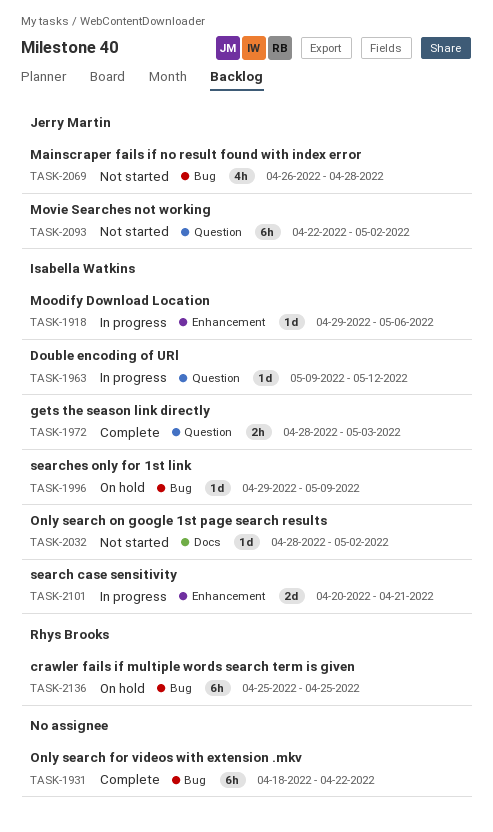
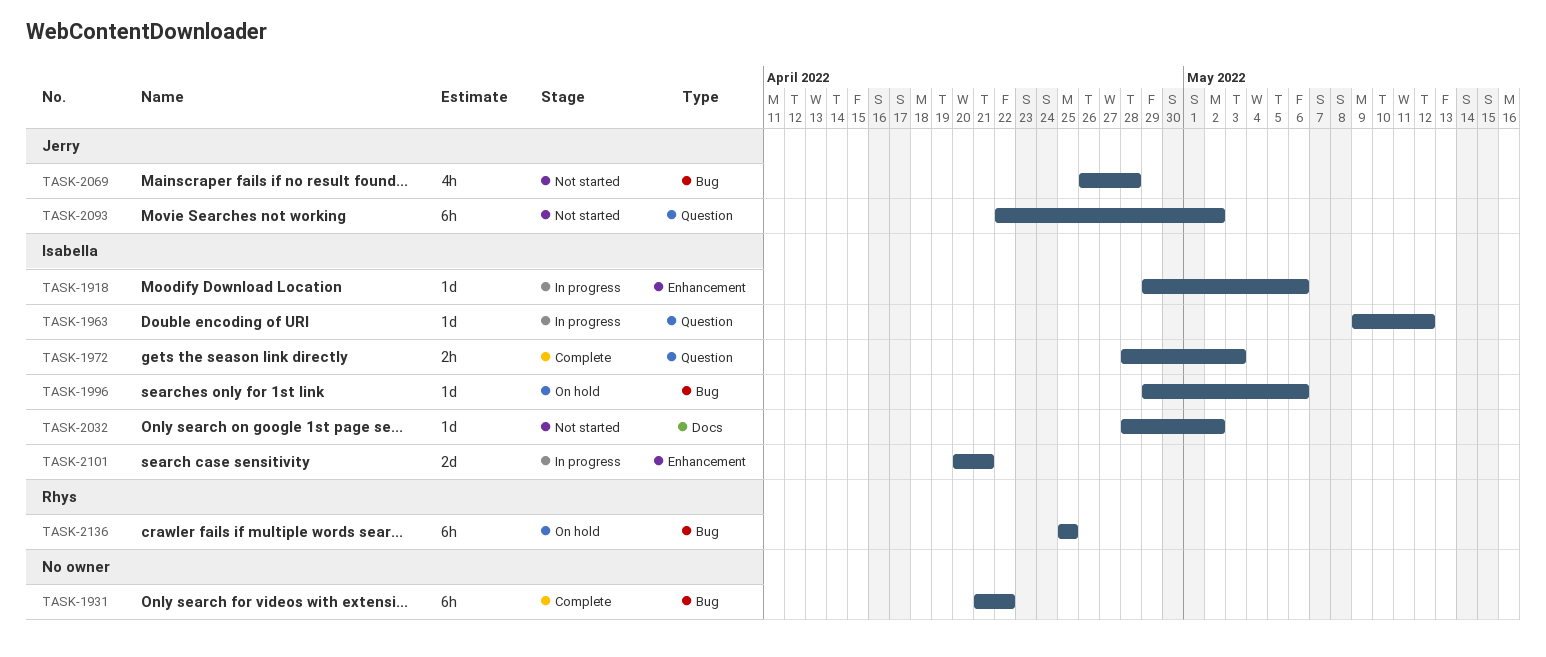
TASK-1931, start: Apr 18 -> Apr 21
TASK-1996, due: May 9 -> May 6

